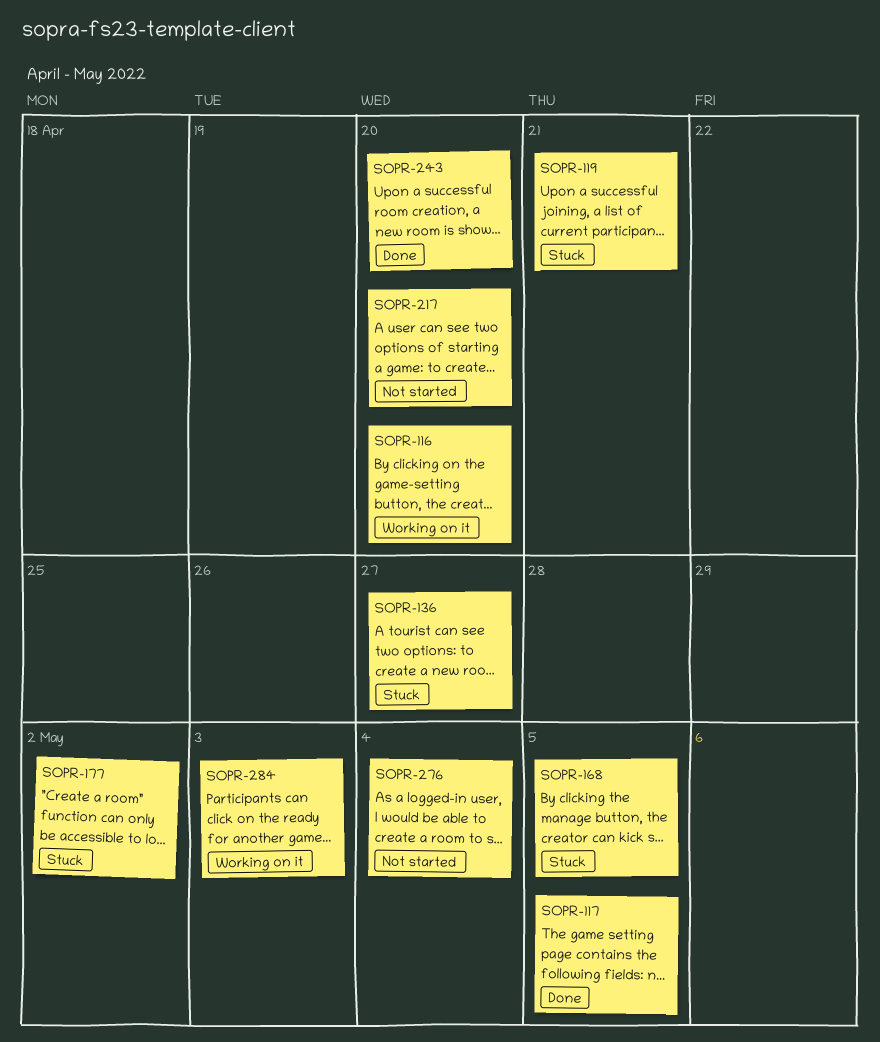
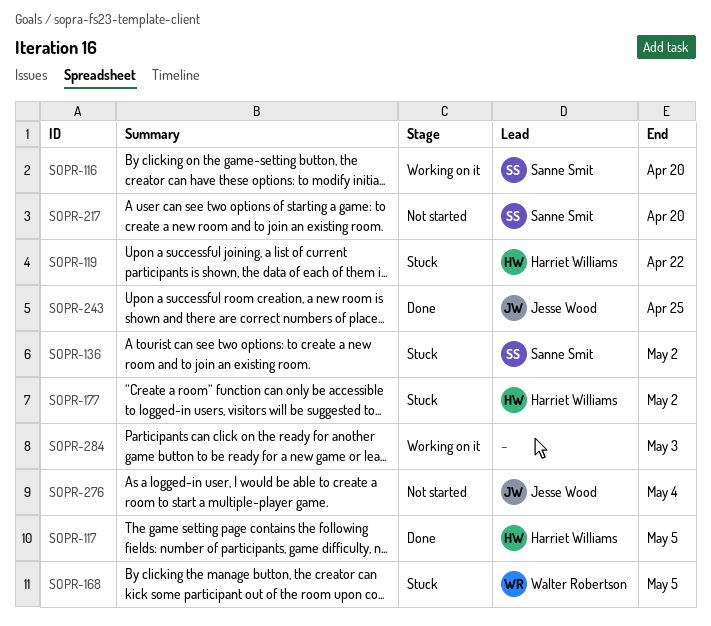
SOPR-119, due: Apr 21 -> Apr 22
SOPR-136, due: Apr 27 -> May 2
SOPR-243, due: Apr 20 -> Apr 25

